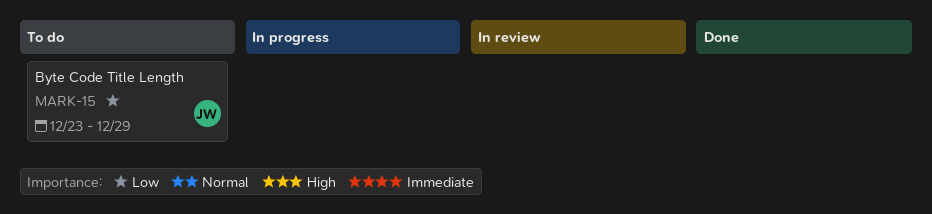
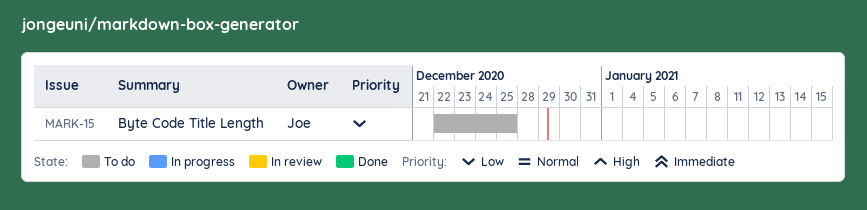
MARK-15, start: Dec 23 -> Dec 22
MARK-15, due: Dec 29 -> Dec 25

